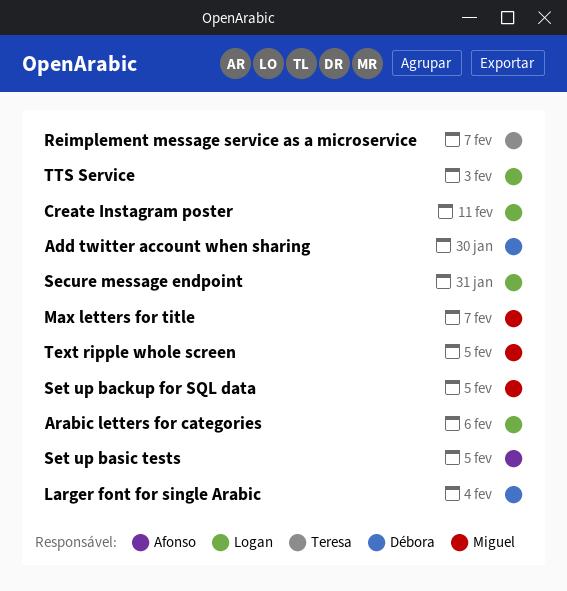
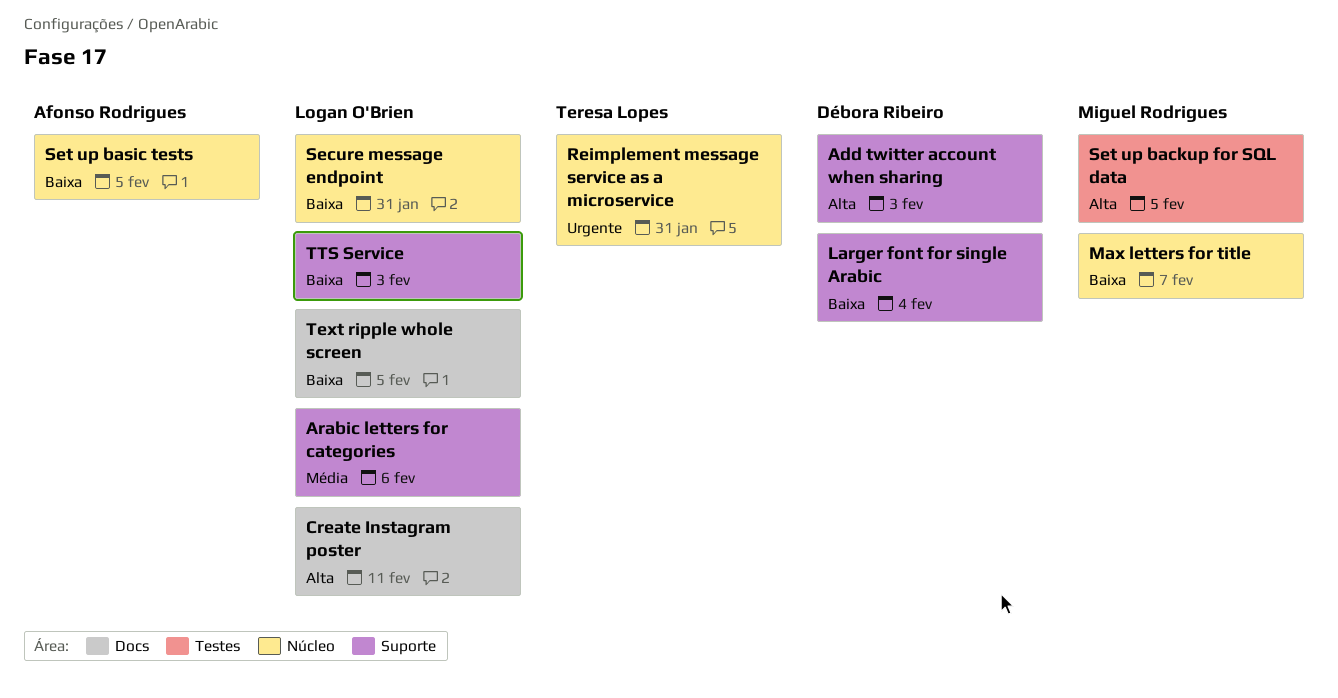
Add twitter account when sharing, due: Jan 30 -> Feb 3
Reimplement message service as a microservice, due: Feb 7 -> Jan 31
Text ripple whole screen, owner: Miguel Rodrigues -> Logan O'Brien

